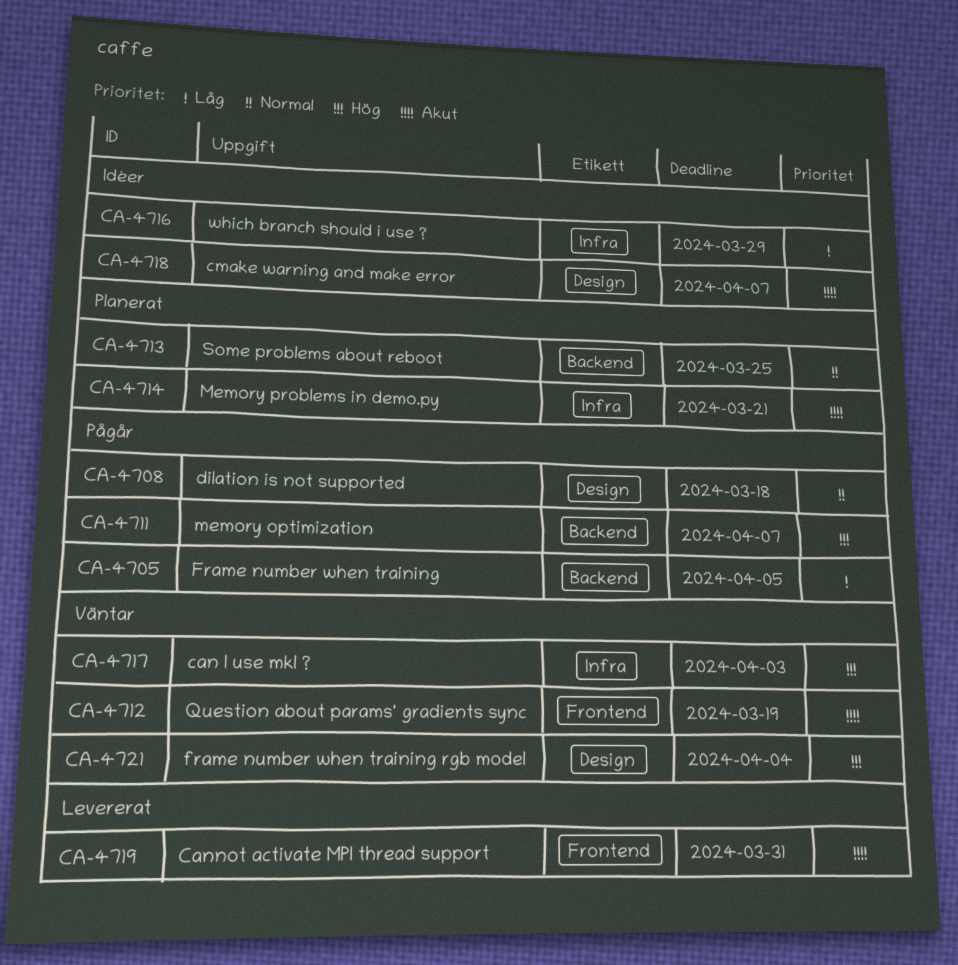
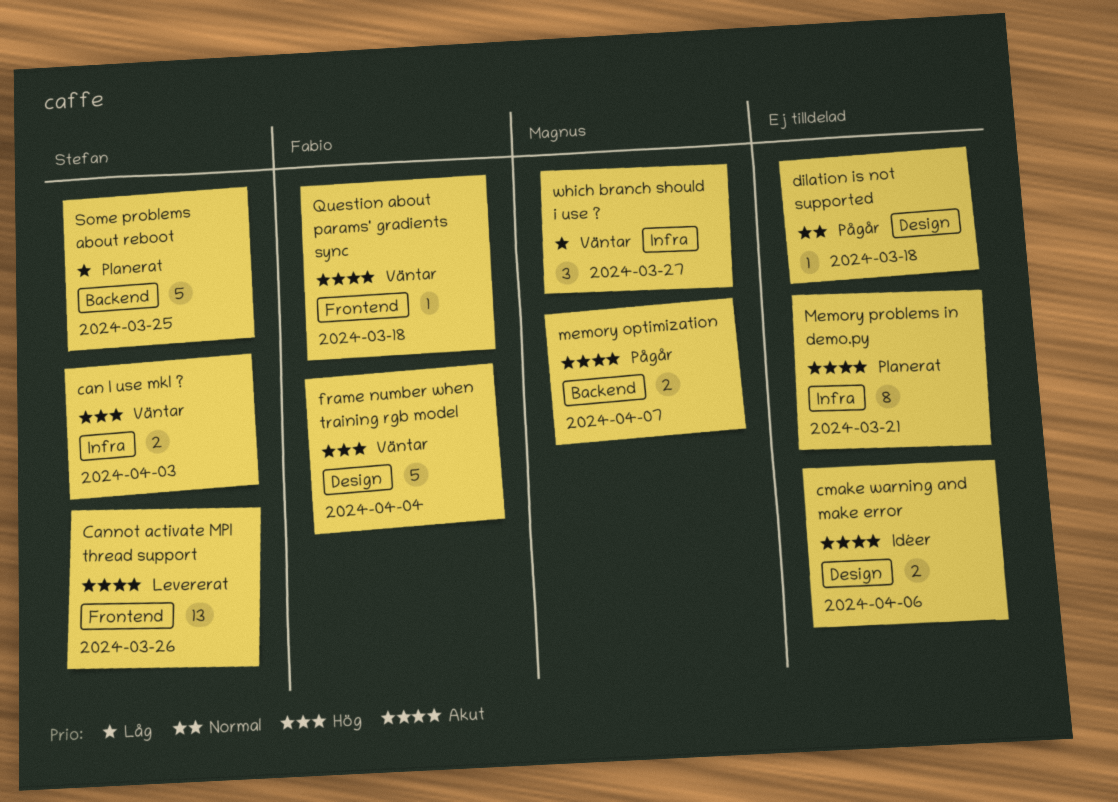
Cannot activate MPI thread support, due: Mar 31 -> Mar 26
cmake warning and make error, due: Apr 7 -> Apr 6
Frame number when training: present -> none
memory optimization, priority: Hög -> Akut
Question about params' gradients sync, due: Mar 19 -> Mar 18
Some problems about reboot, priority: Normal -> Låg
which branch should i use ?, status: Idéer -> Väntar
which branch should i use ?, due: Mar 29 -> Mar 27

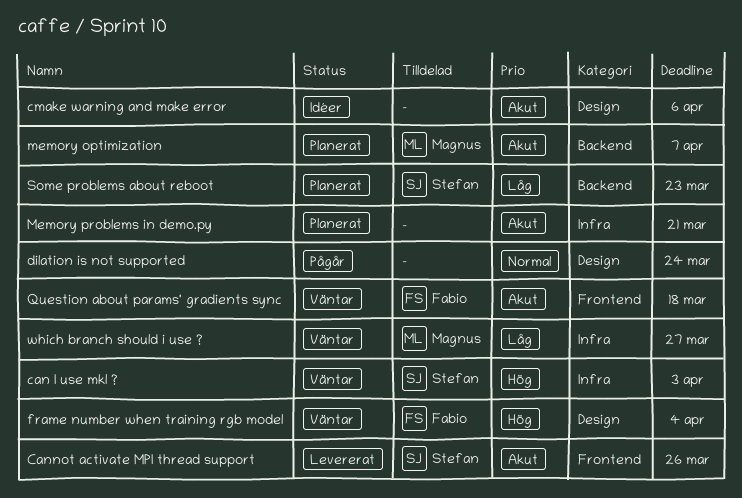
dilation is not supported, due: Mar 18 -> Mar 24
memory optimization, status: Pågår -> Planerat
Some problems about reboot, due: Mar 25 -> Mar 23

